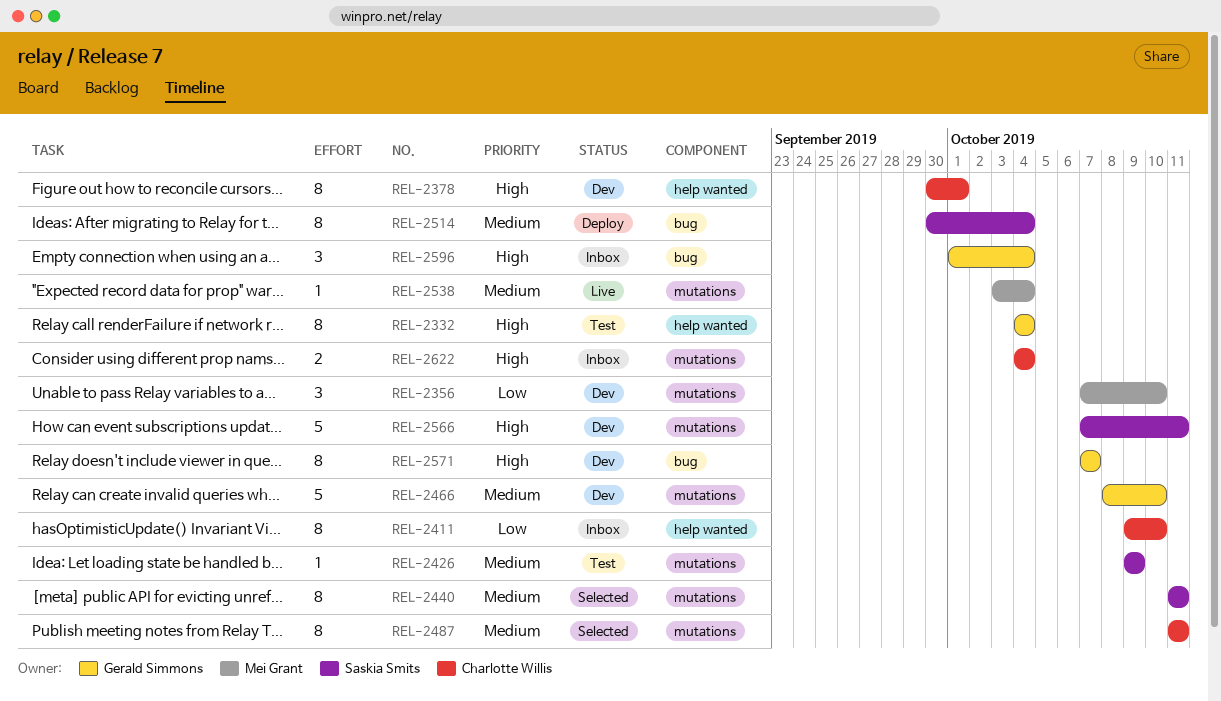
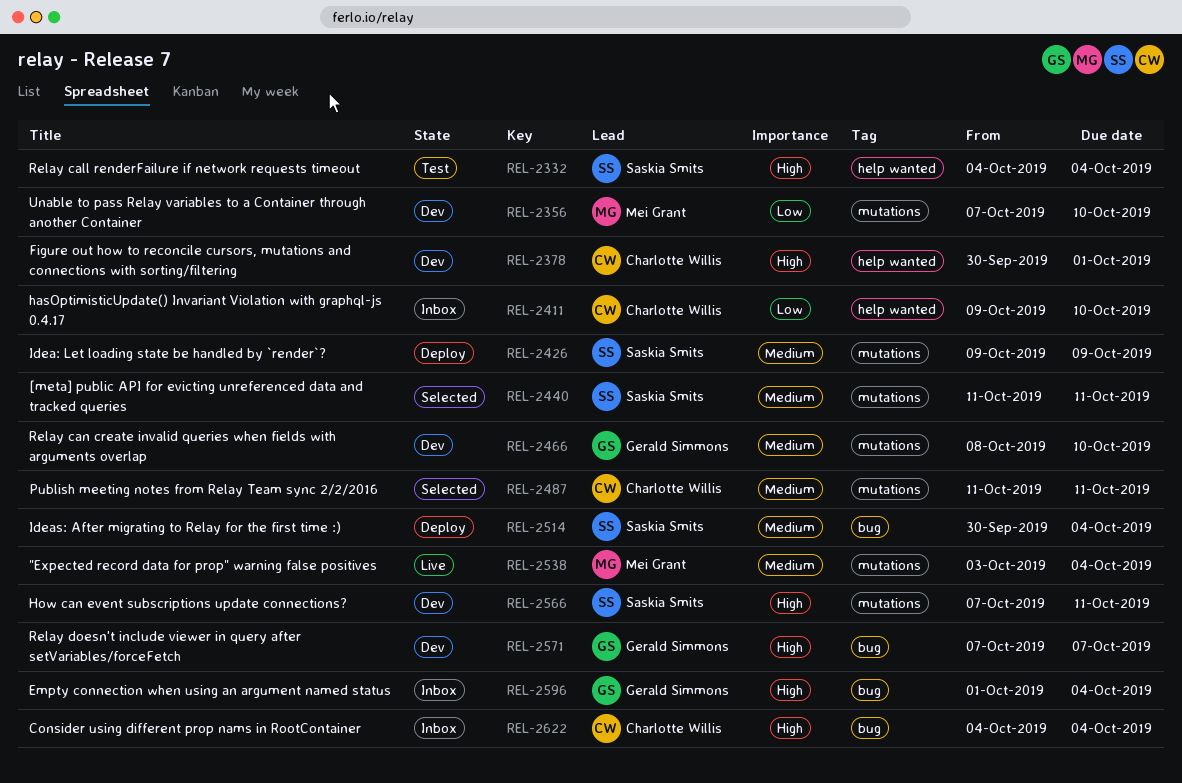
REL-2332, owner: Gerald Simmons -> Saskia Smits
REL-2426, status: Test -> Deploy
REL-2622, label: mutations -> bug

